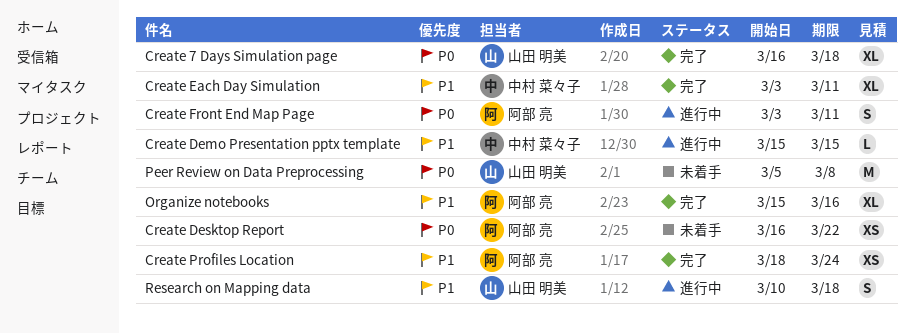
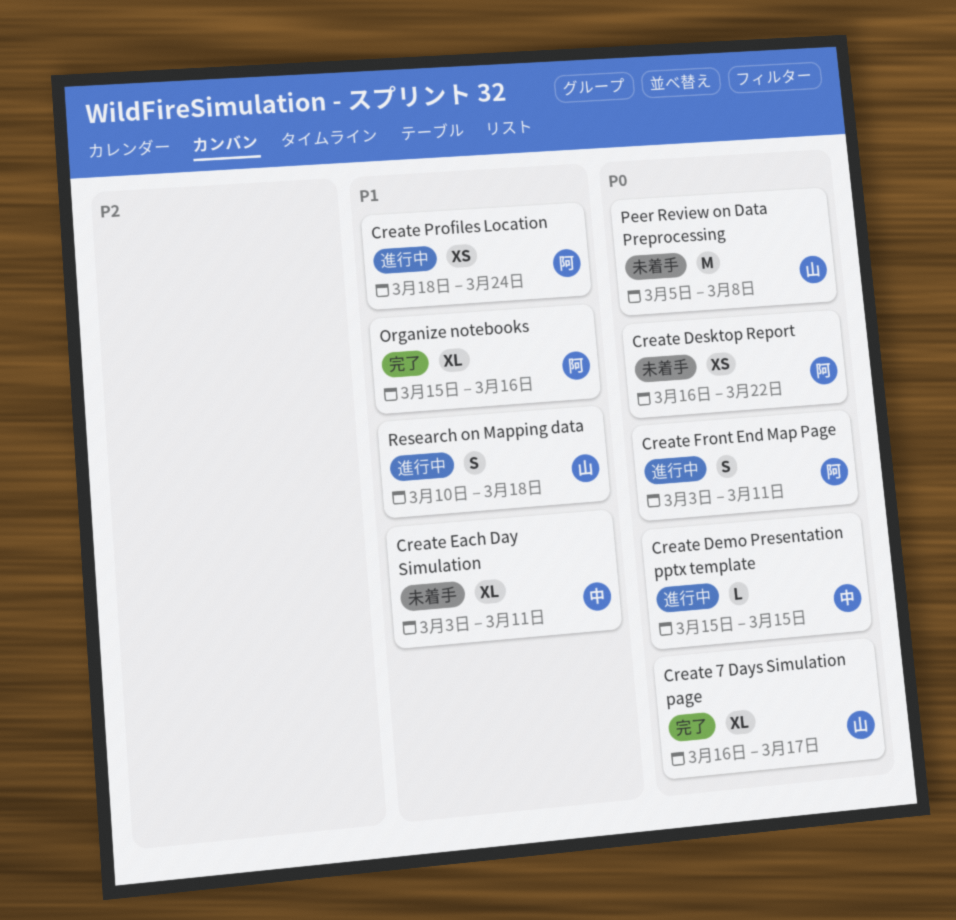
Create 7 Days Simulation page, due: Mar 18 -> Mar 17
Create Demo Presentation pptx template, priority: P1 -> P0
Create Each Day Simulation, status: 完了 -> 未着手
Create Profiles Location, status: 完了 -> 進行中

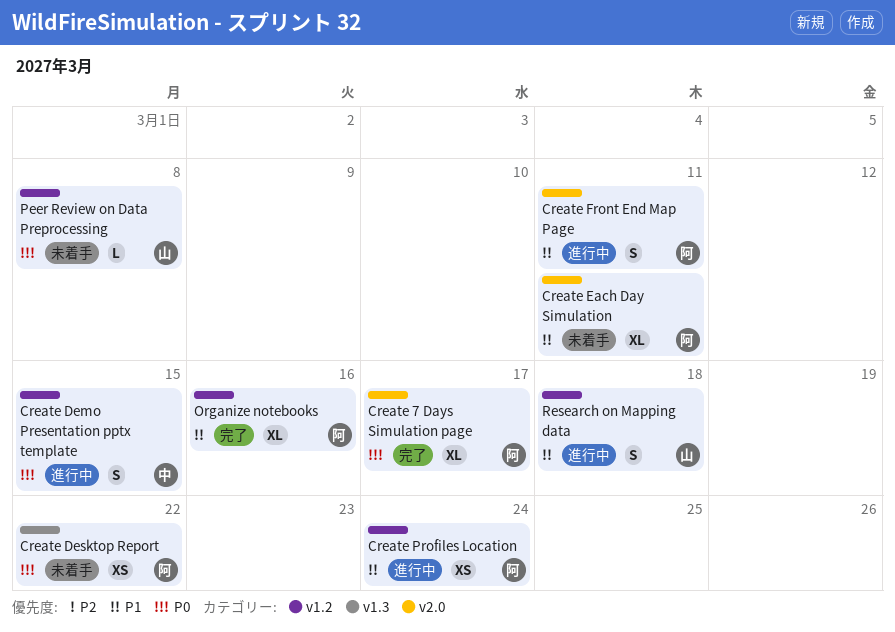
Create 7 Days Simulation page, owner: 山 -> 阿
Create Demo Presentation pptx template, estimate: L -> S
Create Each Day Simulation, owner: 中 -> 阿
Create Front End Map Page, priority: P0 -> P1
Peer Review on Data Preprocessing, estimate: M -> L

